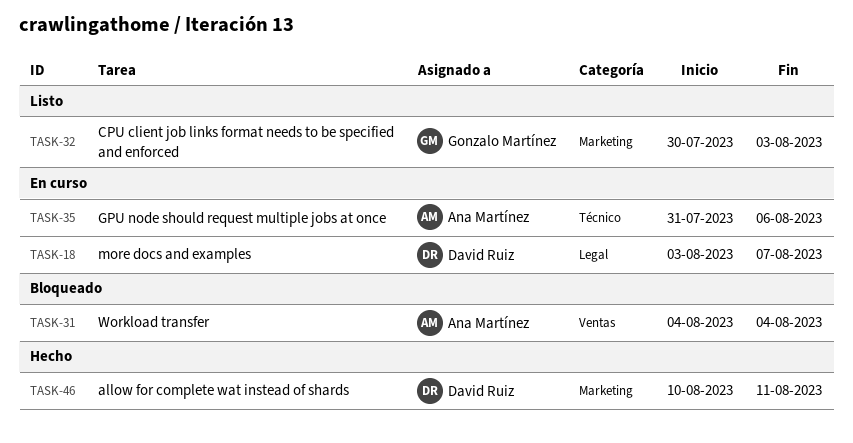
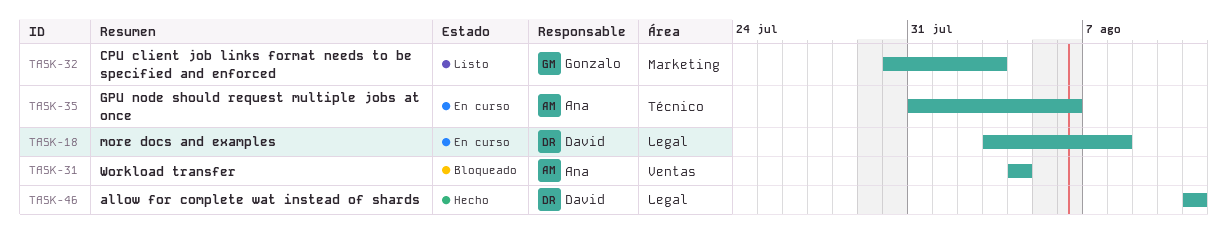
TASK-18, due: Aug 7 -> Aug 8
TASK-46, label: Marketing -> Legal
TASK-46, start: Aug 10 -> Aug 11

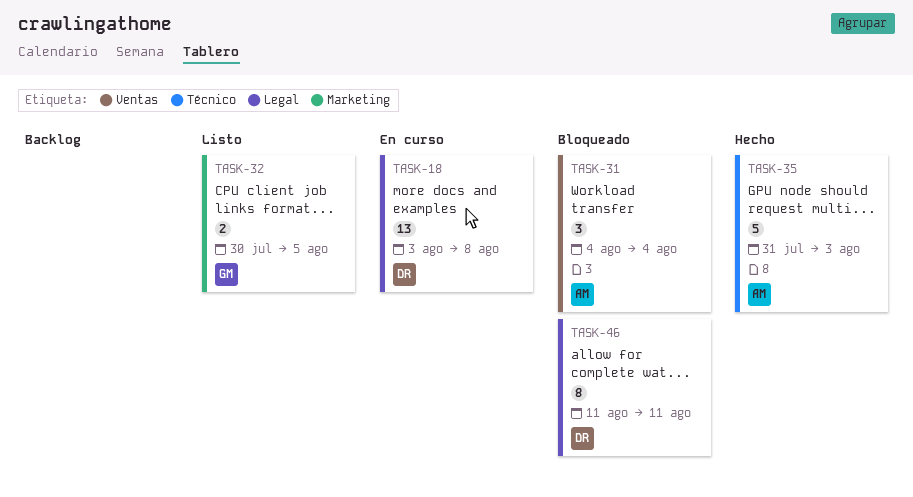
TASK-32, due: Aug 3 -> Aug 5
TASK-35, status: En curso -> Hecho
TASK-35, due: Aug 6 -> Aug 3
TASK-46, status: Hecho -> Bloqueado

